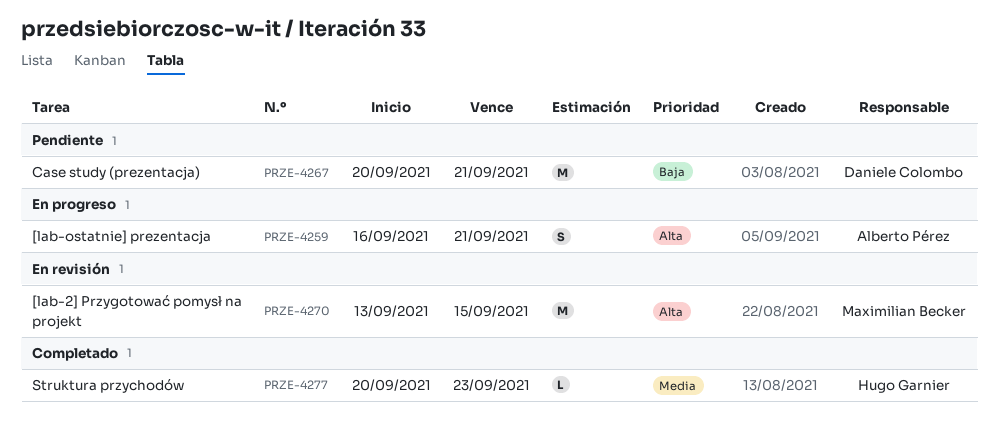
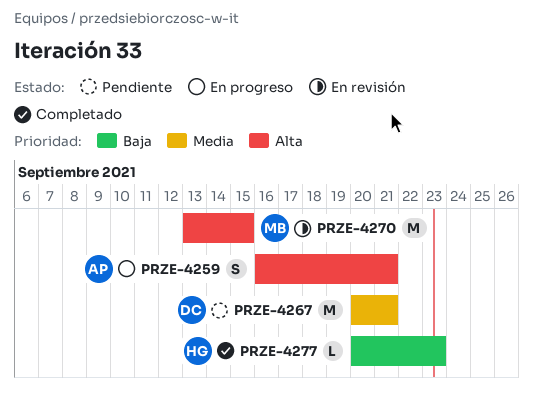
PRZE-4267, priority: Baja -> Media
PRZE-4277, priority: Media -> Baja

